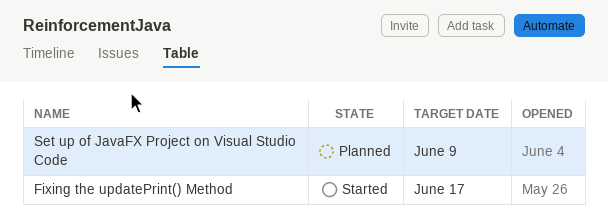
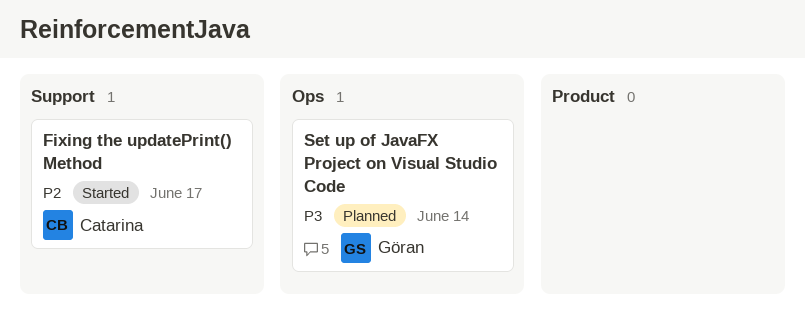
Set up of JavaFX Project on Visual Studio Code, due: Jun 9 -> Jun 14

